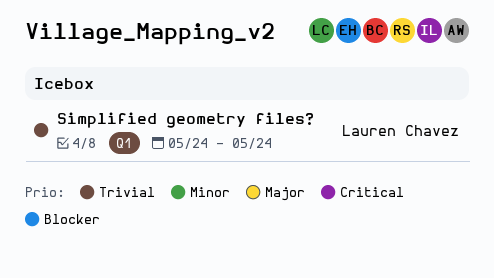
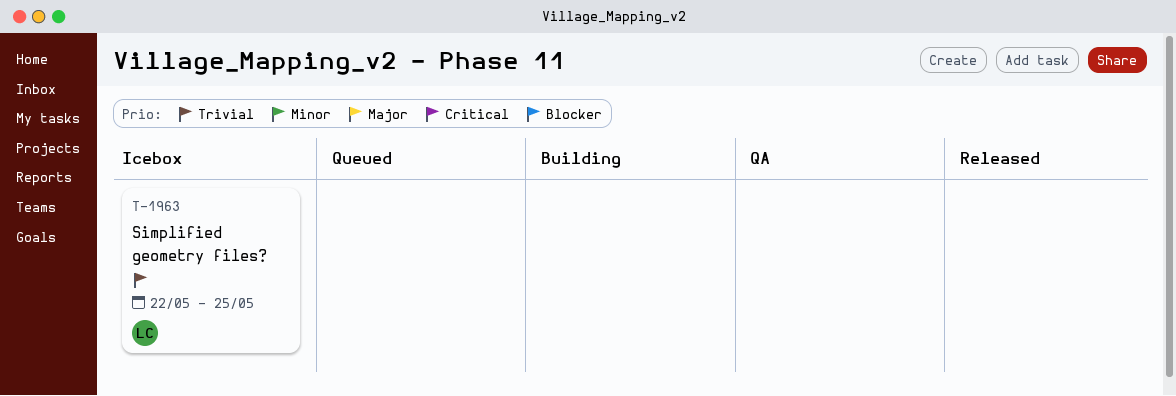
Simplified geometry files?, start: May 24 -> May 22
Simplified geometry files?, due: May 24 -> May 25

